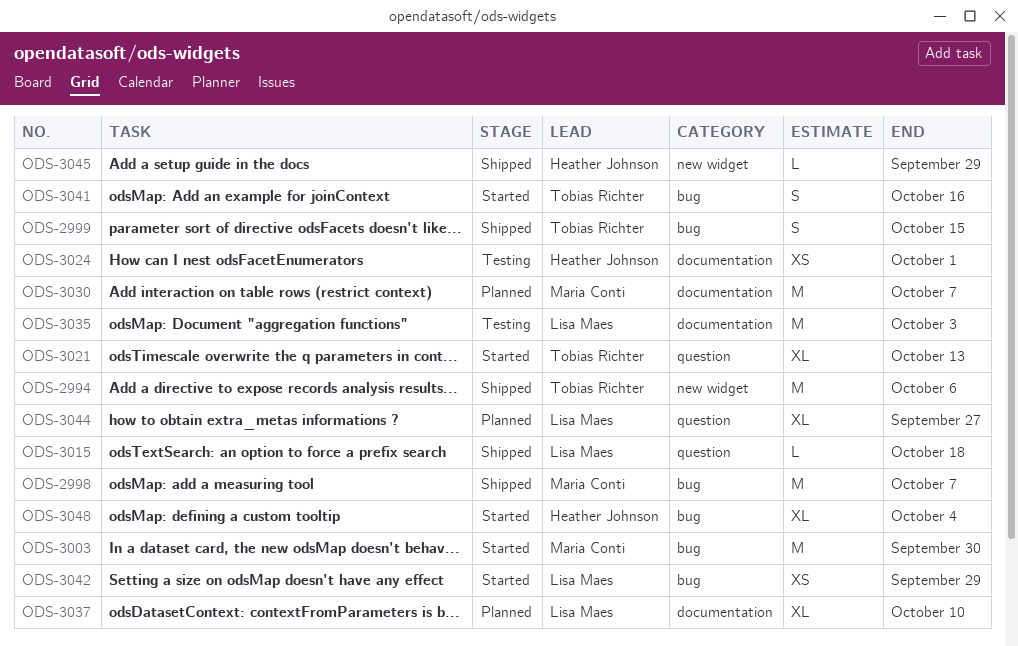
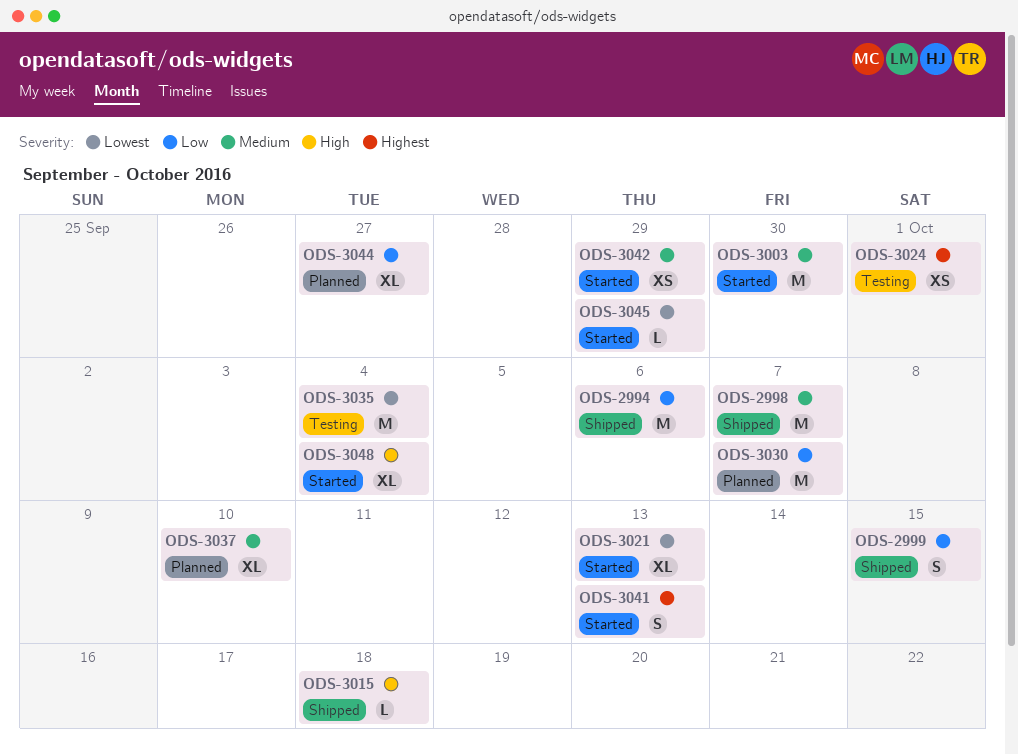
ODS-3035, due: Oct 3 -> Oct 4
ODS-3041, due: Oct 16 -> Oct 13
ODS-3045, status: Shipped -> Started

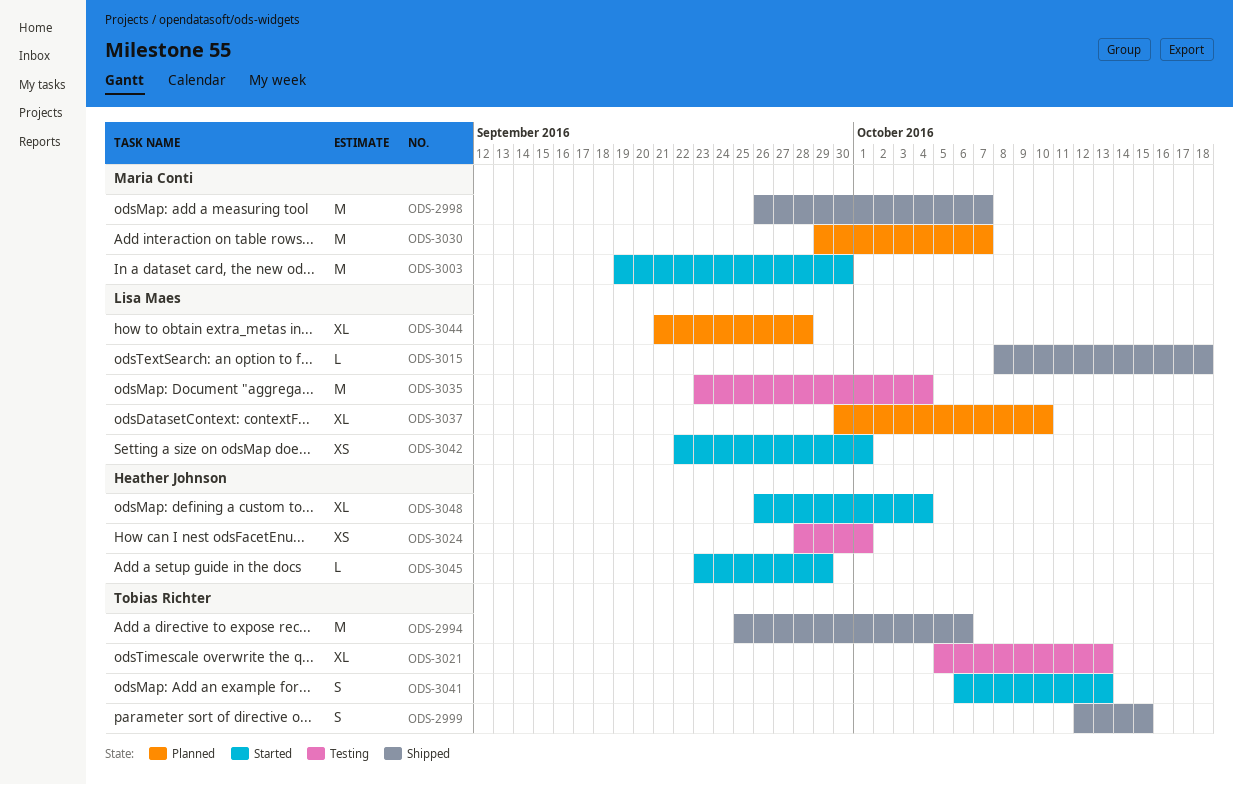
ODS-3021, status: Started -> Testing
ODS-3042, due: Sep 29 -> Oct 1
ODS-3044, due: Sep 27 -> Sep 28

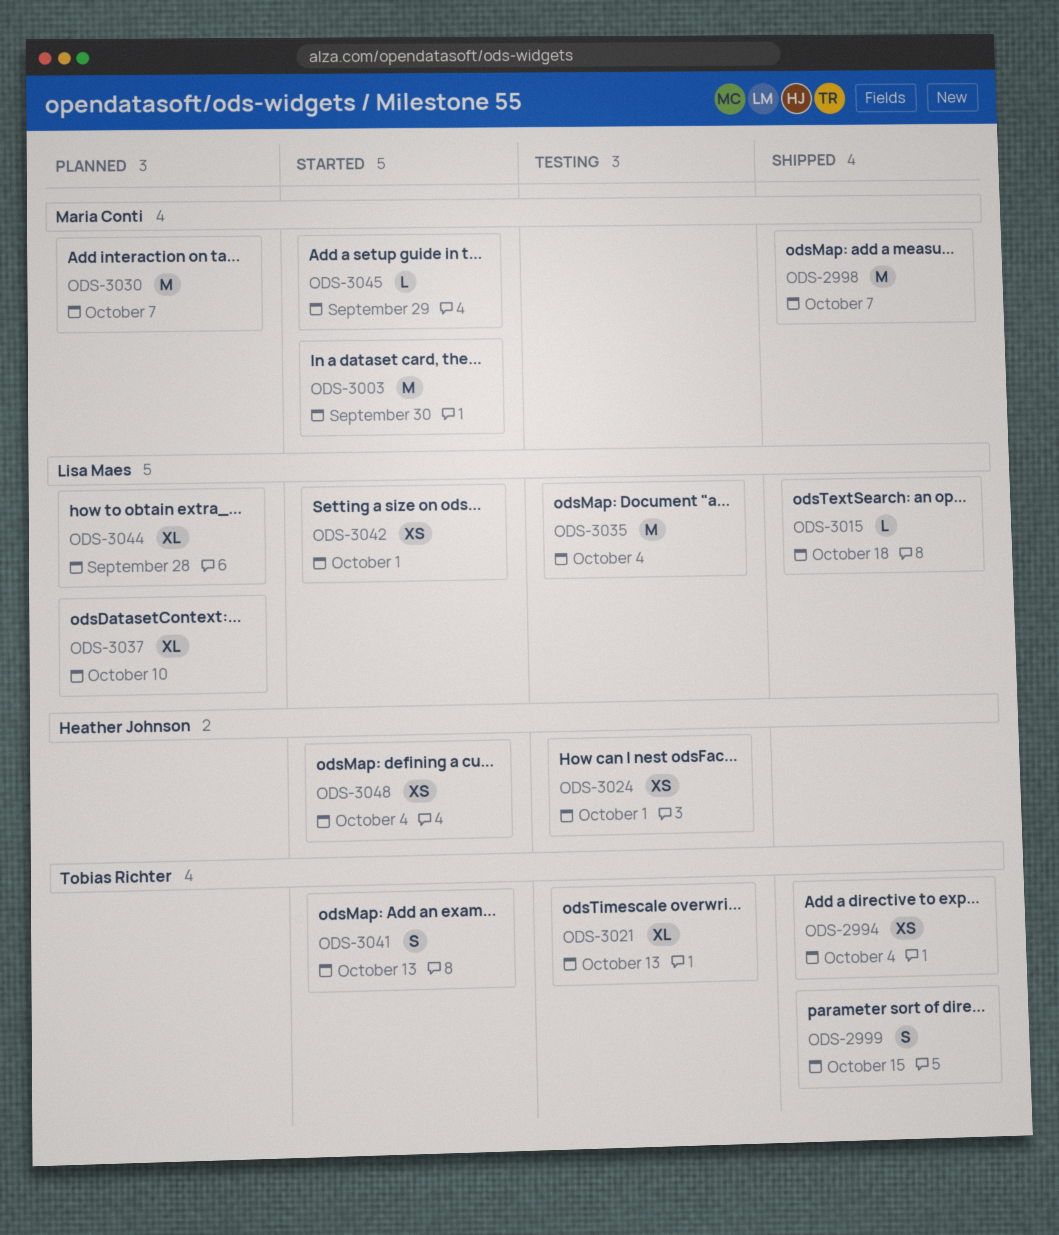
ODS-2994, estimate: M -> XS
ODS-2994, due: Oct 6 -> Oct 4
ODS-3045, owner: Heather Johnson -> Maria Conti
ODS-3048, estimate: XL -> XS

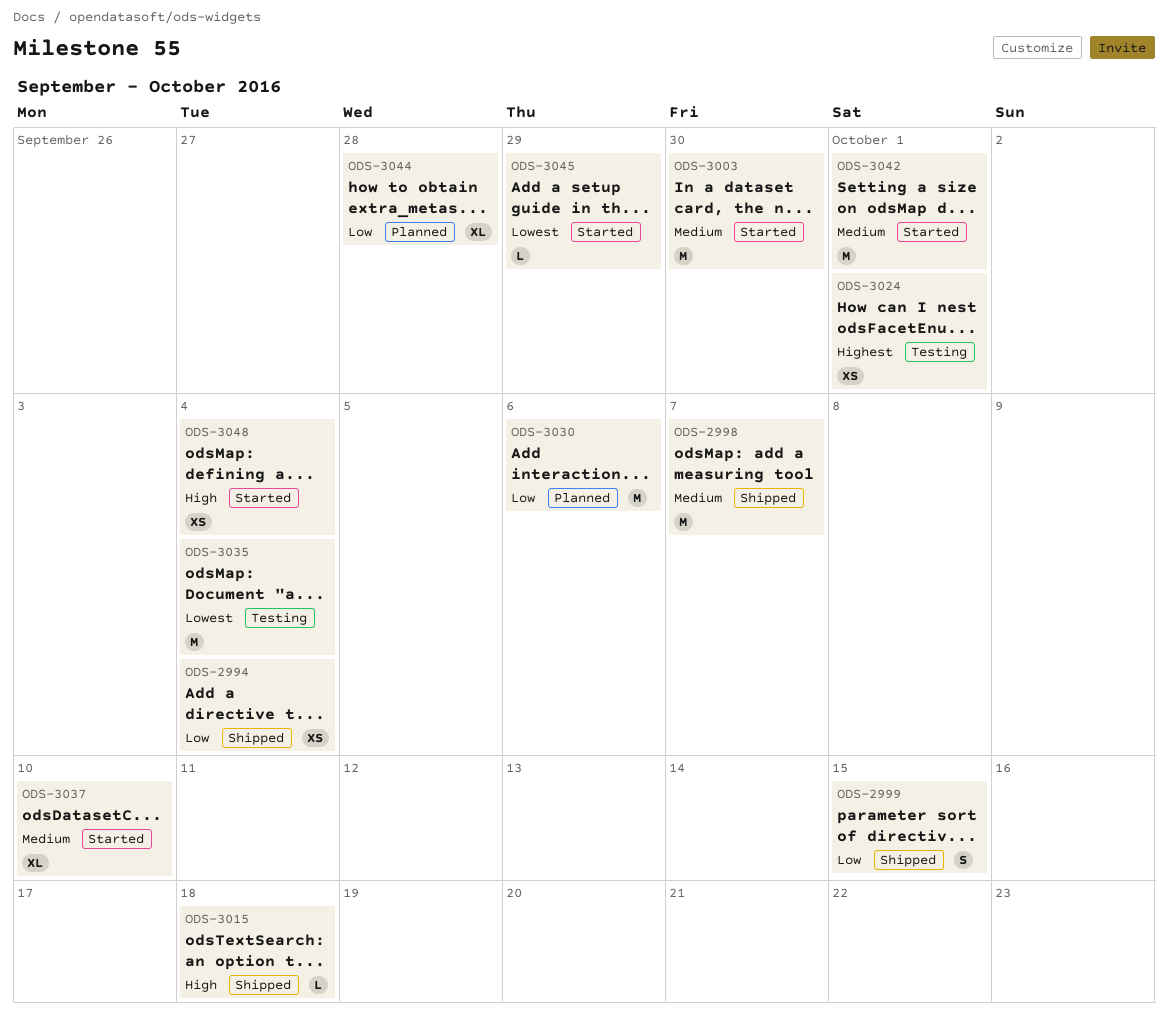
ODS-3021: present -> none
ODS-3030, due: Oct 7 -> Oct 6
ODS-3037, status: Planned -> Started
ODS-3041: present -> none
ODS-3042, estimate: XS -> M

